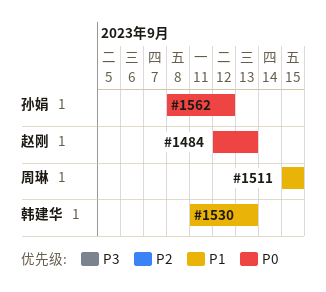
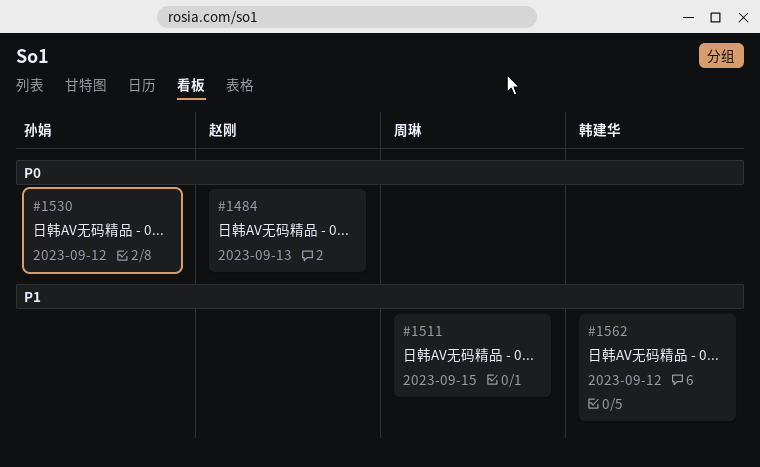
#1530, owner: 韩建华 -> 孙娟
#1530, priority: P1 -> P0
#1530, due: Sep 13 -> Sep 12
#1562, owner: 孙娟 -> 韩建华
#1562, priority: P0 -> P1

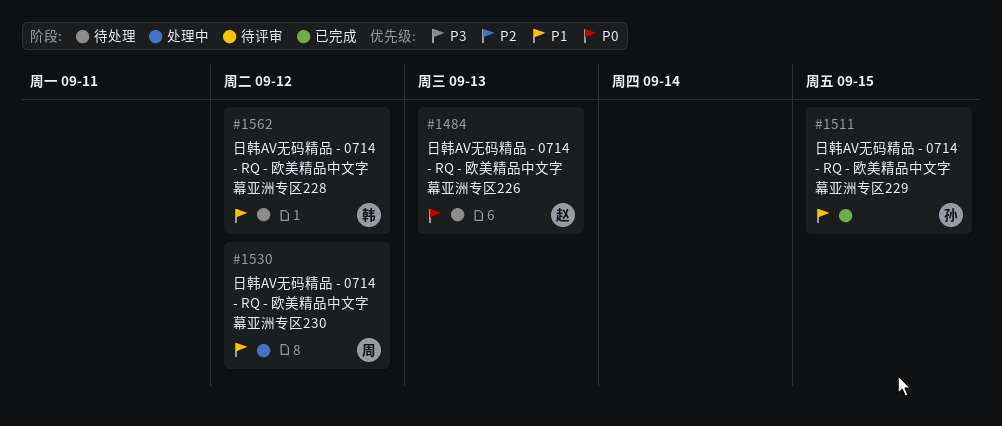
#1511, owner: 周琳 -> 孙娟
#1530, owner: 孙娟 -> 周琳
#1530, priority: P0 -> P1

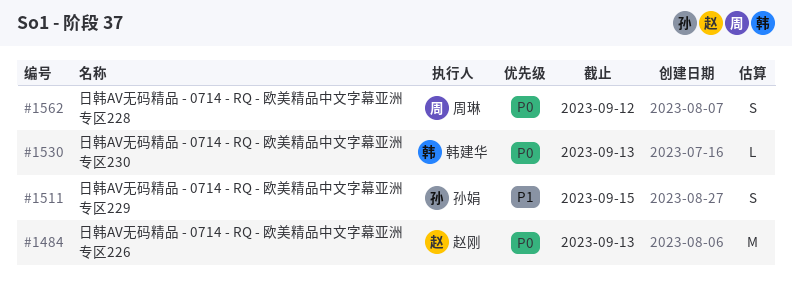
#1530, owner: 周琳 -> 韩建华
#1530, priority: P1 -> P0
#1530, due: Sep 12 -> Sep 13
#1562, owner: 韩建华 -> 周琳
#1562, priority: P1 -> P0

